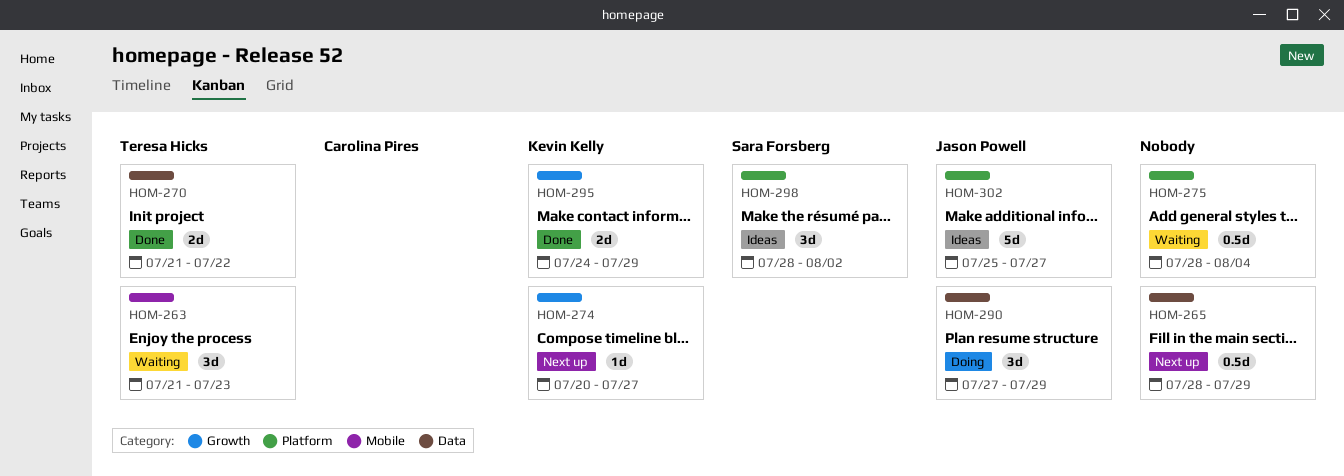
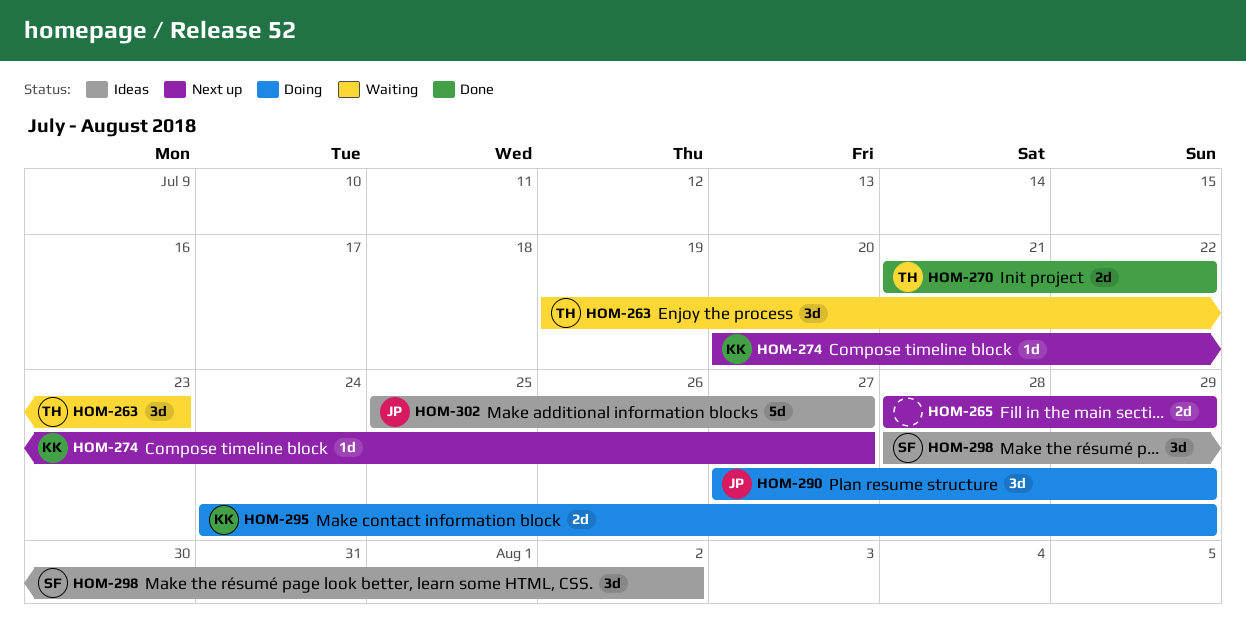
HOM-263, start: Jul 21 -> Jul 19
HOM-265, estimate: 0.5d -> 2d
HOM-275: present -> none
HOM-295, status: Done -> Doing

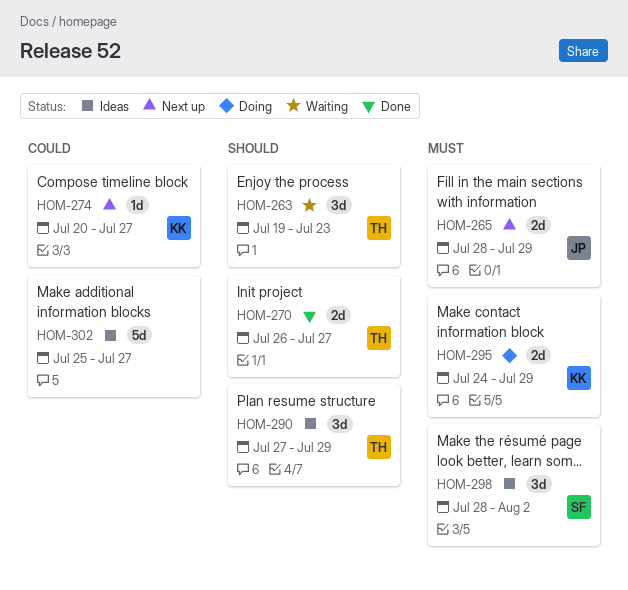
HOM-265, owner: none -> JP
HOM-270, start: Jul 21 -> Jul 26
HOM-270, due: Jul 22 -> Jul 27
HOM-290, status: Doing -> Ideas
HOM-290, owner: JP -> TH
HOM-302, owner: JP -> none

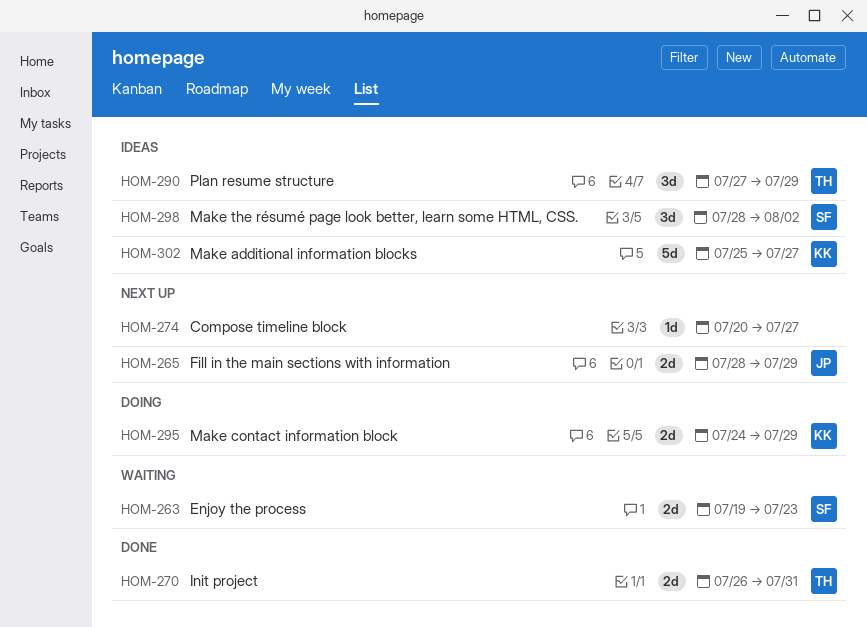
HOM-263, owner: TH -> SF
HOM-263, estimate: 3d -> 2d
HOM-270, due: Jul 27 -> Jul 31
HOM-274, owner: KK -> none
HOM-302, owner: none -> KK

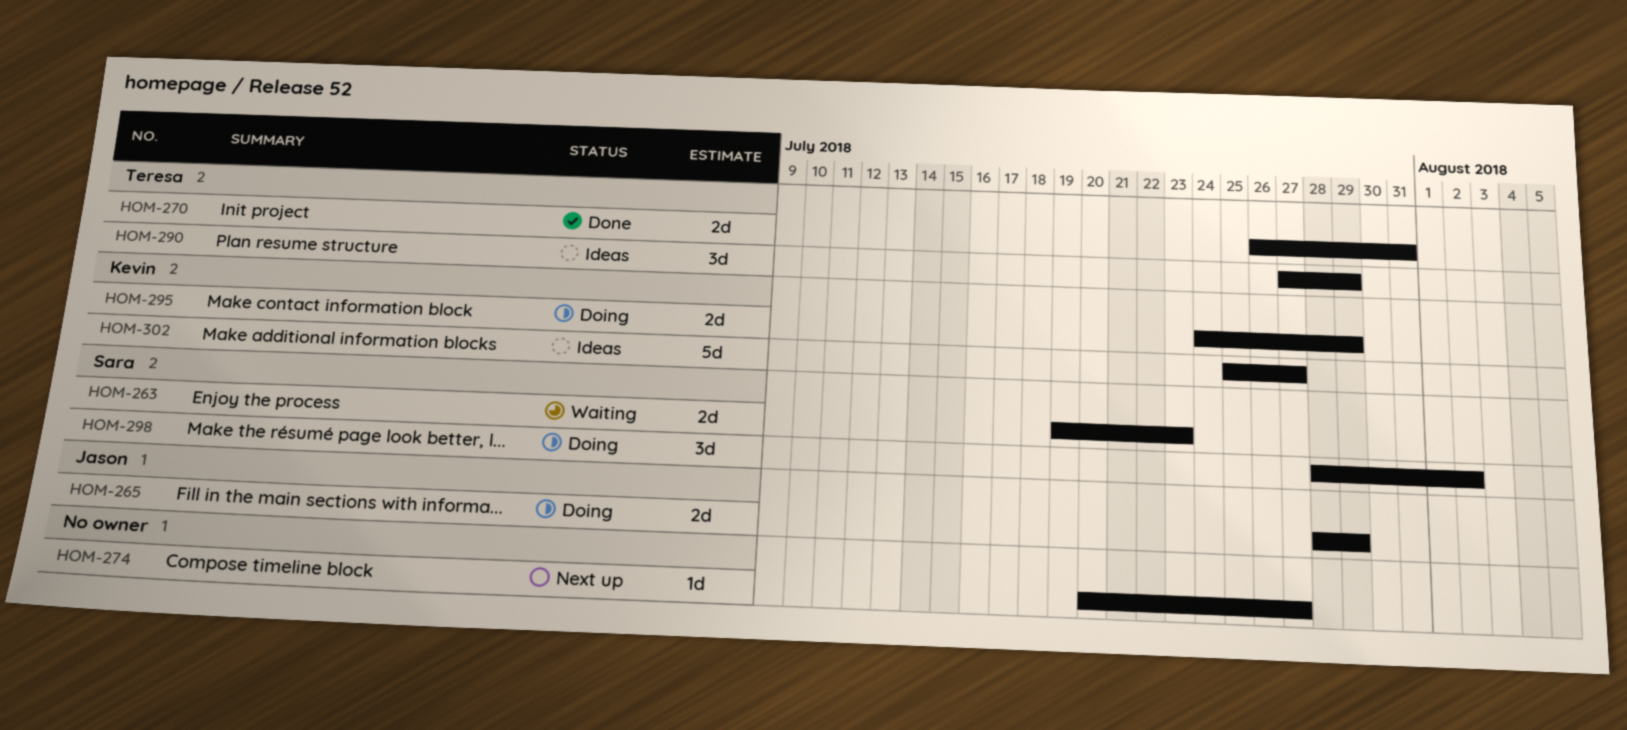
HOM-265, status: Next up -> Doing
HOM-298, status: Ideas -> Doing

